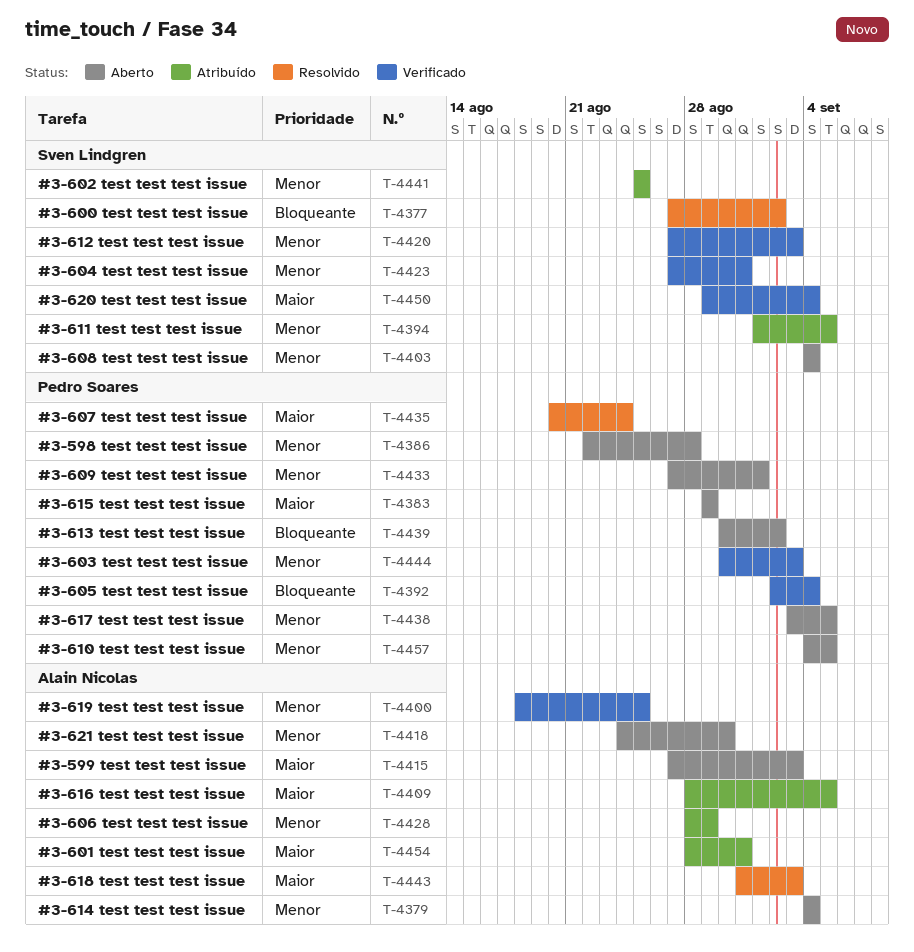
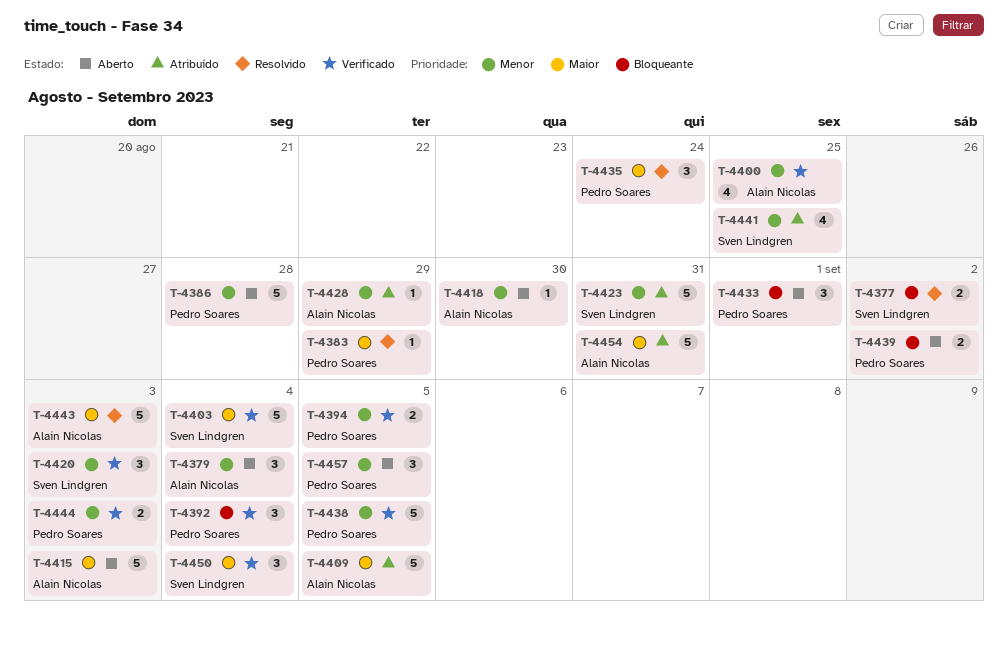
T-4383, status: Aberto -> Resolvido
T-4394, status: Atribuído -> Verificado
T-4394, owner: Sven Lindgren -> Pedro Soares
T-4403, status: Aberto -> Verificado
T-4403, priority: Menor -> Maior
T-4423, status: Verificado -> Atribuído
T-4433, priority: Menor -> Bloqueante
T-4438, status: Aberto -> Verificado

